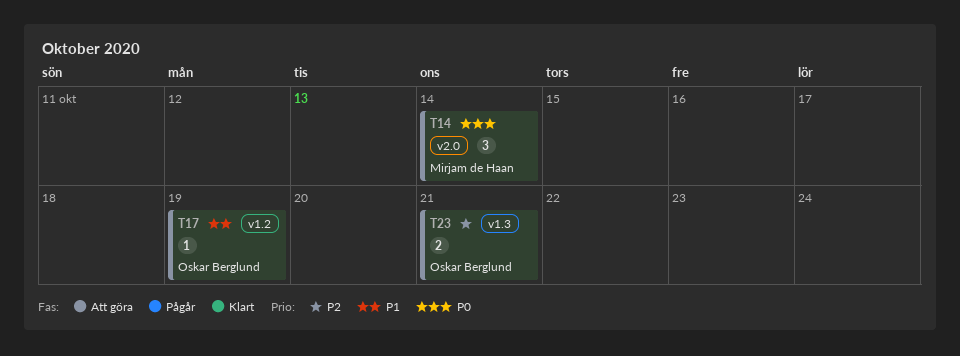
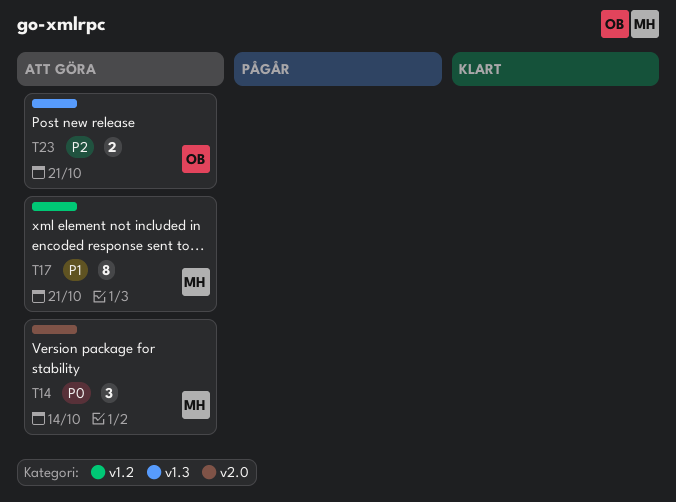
T17, owner: Oskar Berglund -> Mirjam de Haan
T17, estimate: 1 -> 8
T17, due: Oct 19 -> Oct 21

